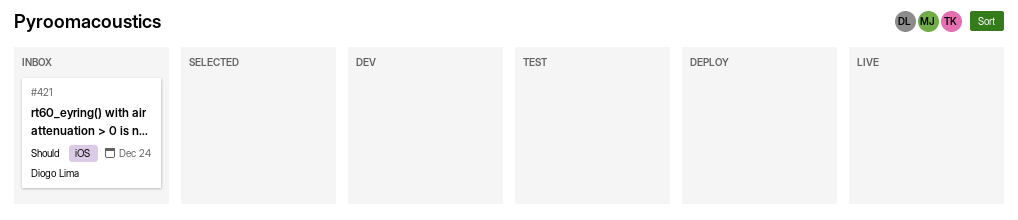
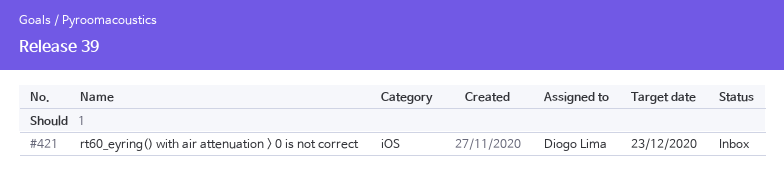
#421, due: Dec 24 -> Dec 23

